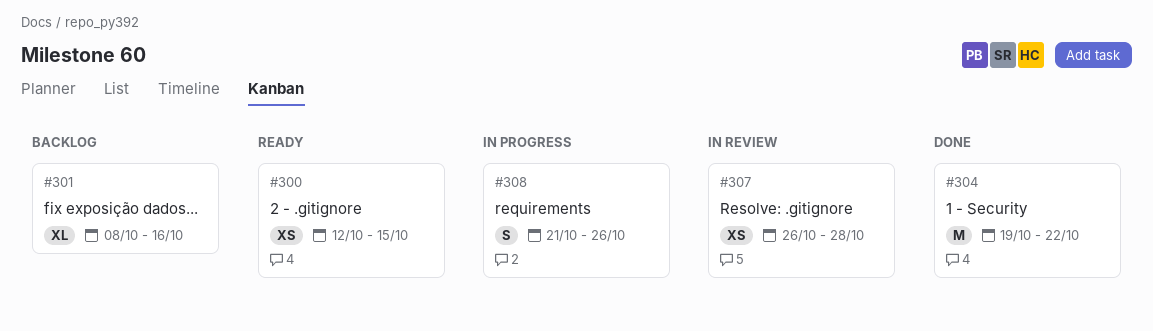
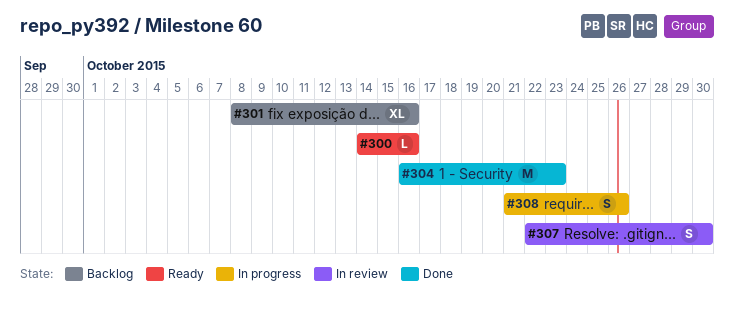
#300, estimate: XS -> L
#300, start: Oct 12 -> Oct 14
#300, due: Oct 15 -> Oct 16
#304, start: Oct 19 -> Oct 16
#304, due: Oct 22 -> Oct 23
#307, estimate: XS -> S
#307, start: Oct 26 -> Oct 22
#307, due: Oct 28 -> Oct 30

